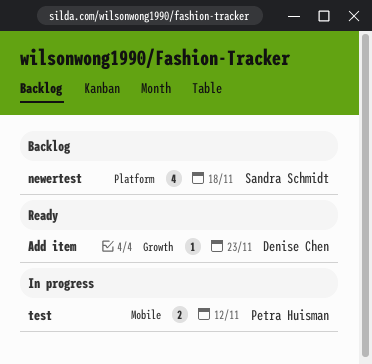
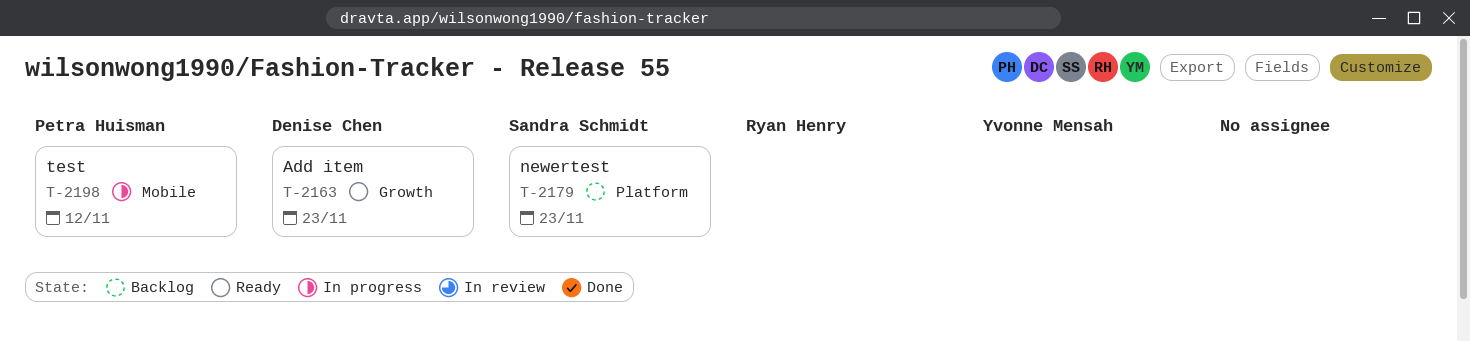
newertest, due: Nov 18 -> Nov 23

